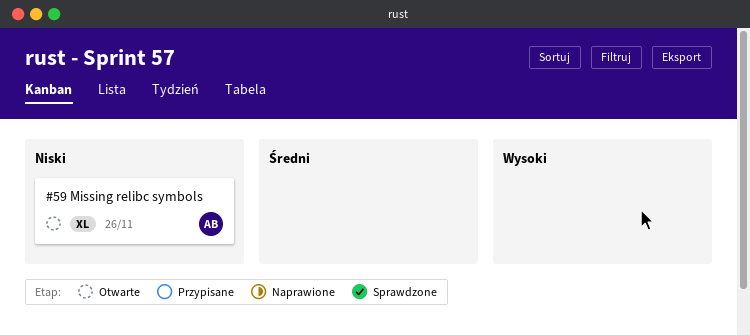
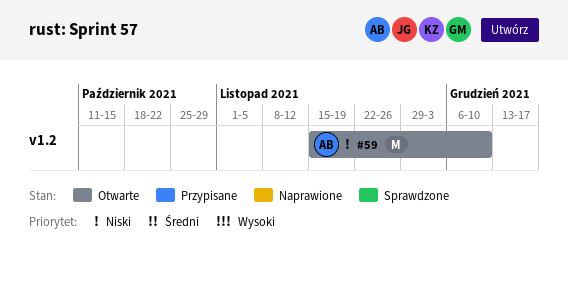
#59, estimate: XL -> M
#59, due: Nov 26 -> Dec 10

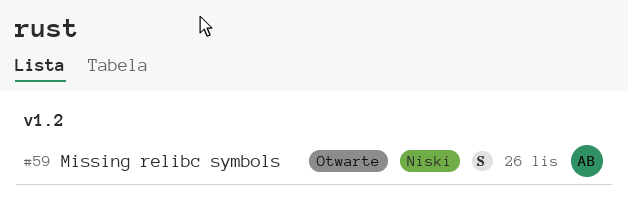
#59, estimate: M -> S
#59, due: Dec 10 -> Nov 26

